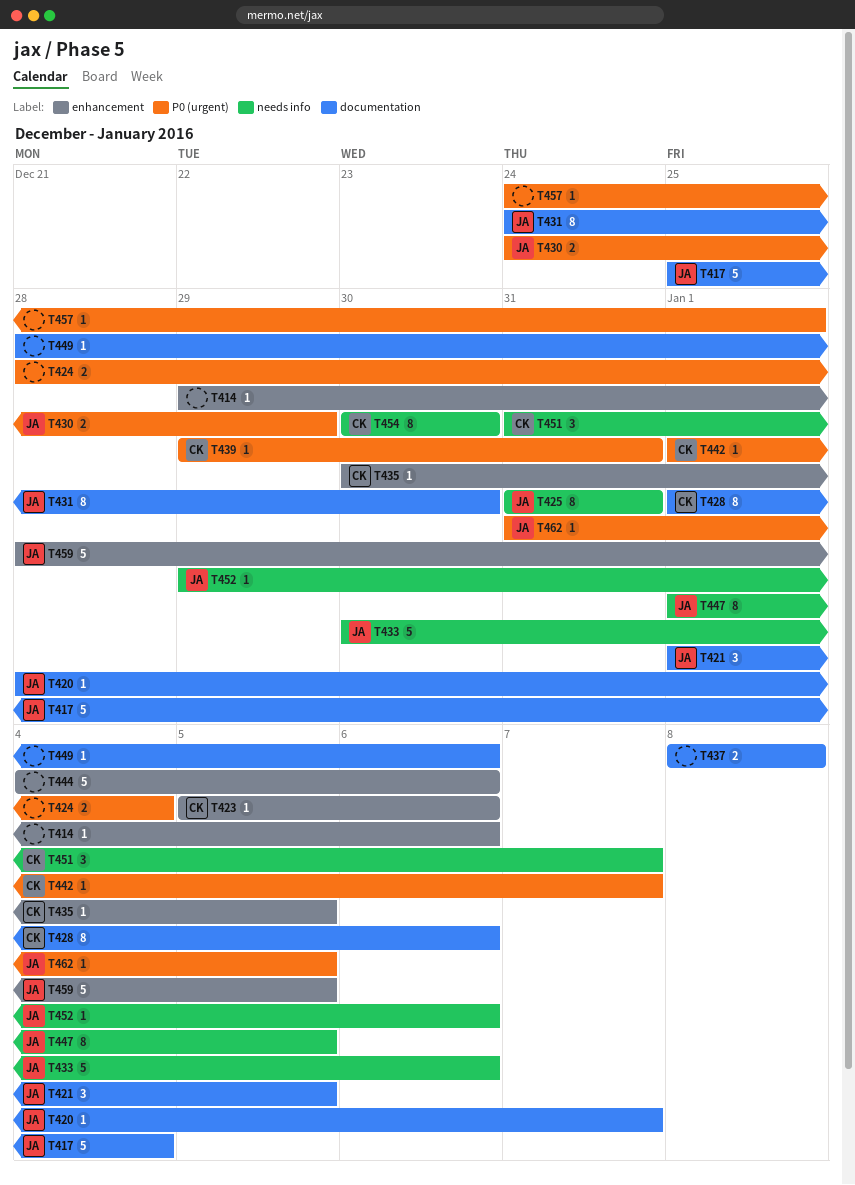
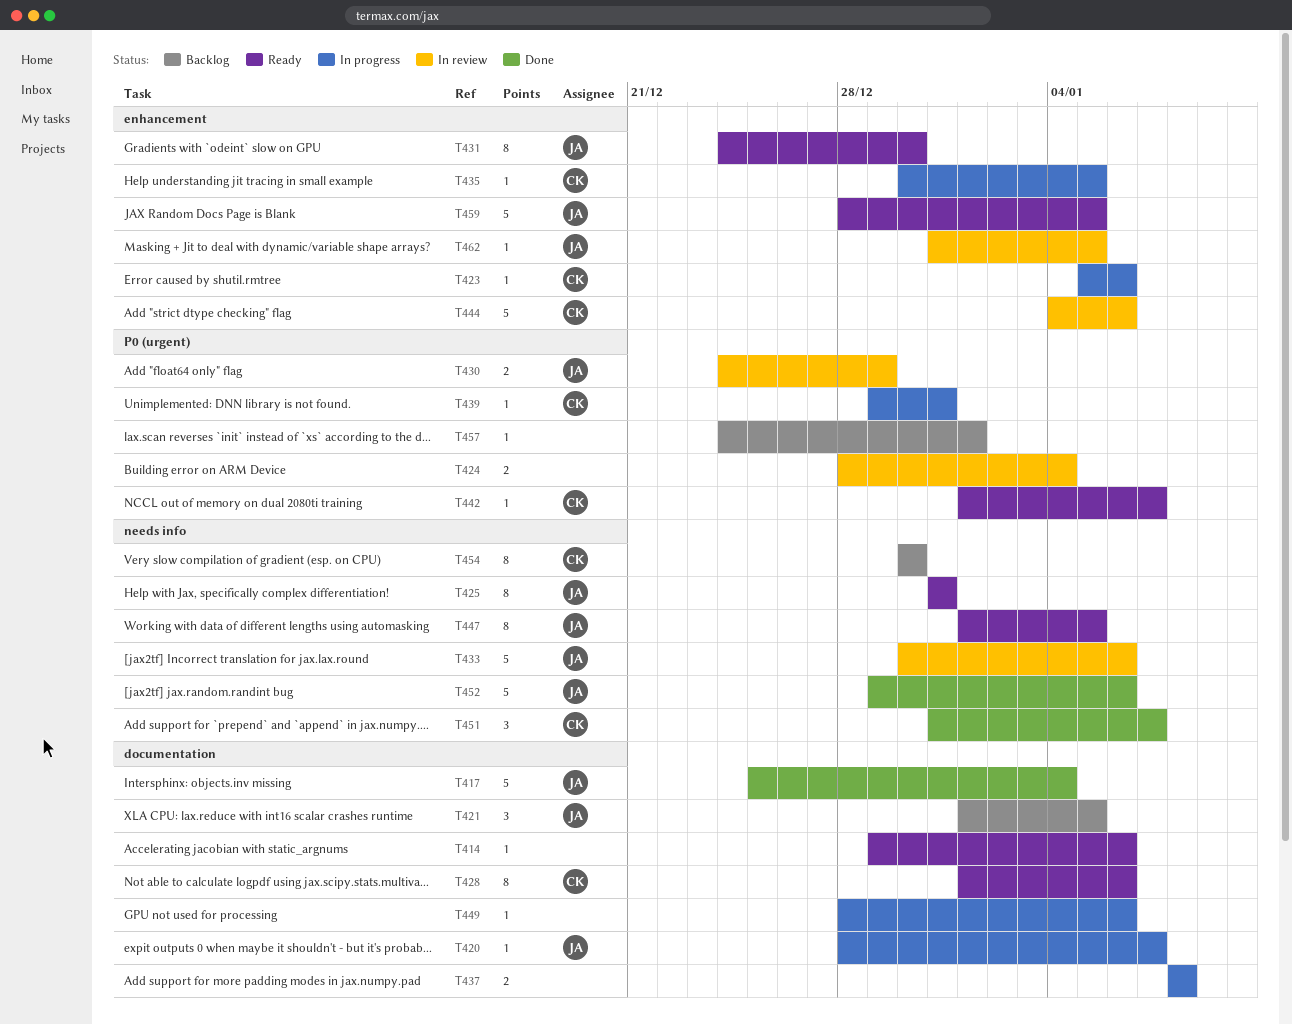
T414, label: enhancement -> documentation
T431, label: documentation -> enhancement
T444, owner: none -> CK
T452, estimate: 1 -> 5
T462, label: P0 (urgent) -> enhancement

